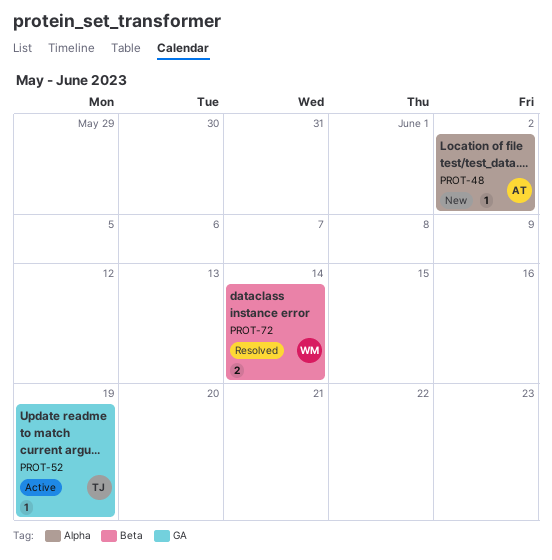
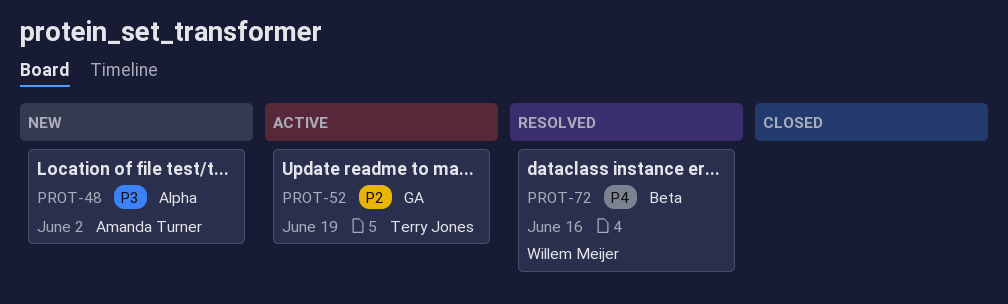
PROT-72, due: Jun 14 -> Jun 16

